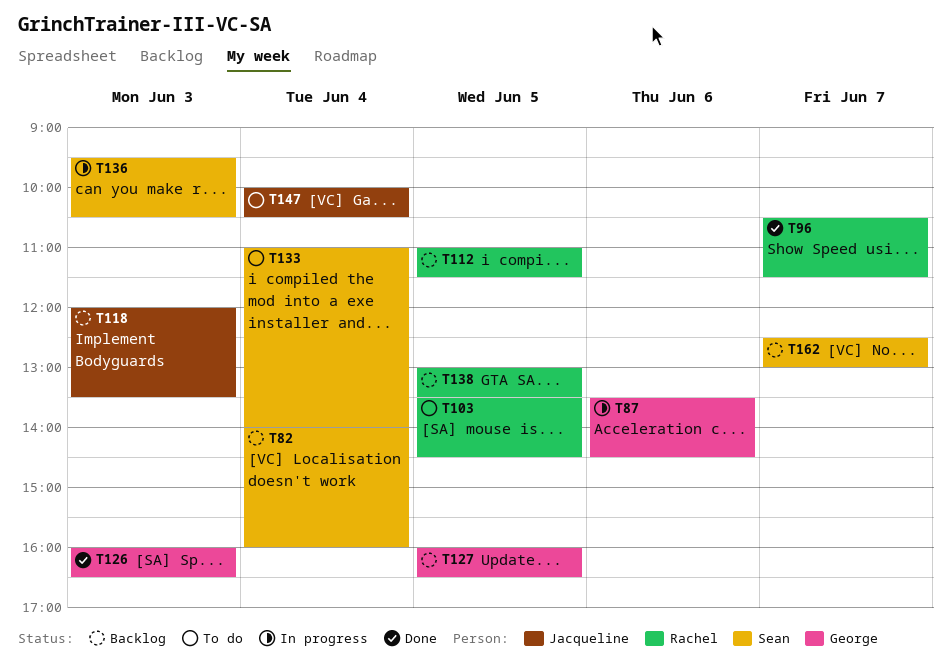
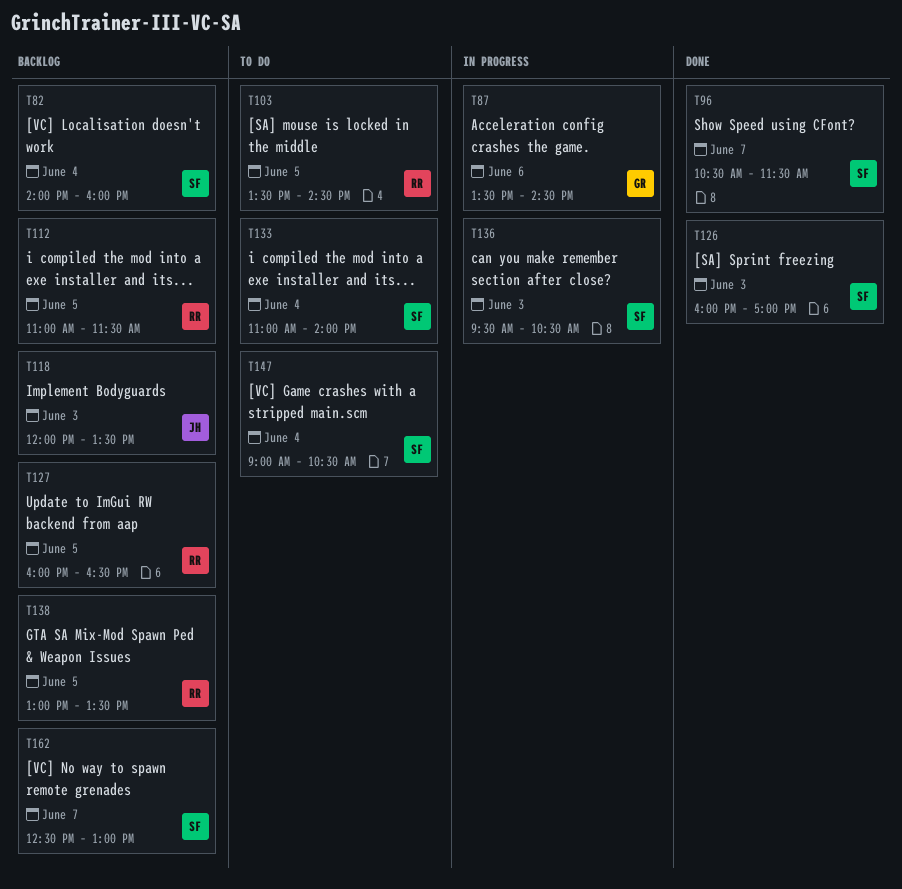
T96, owner: Rachel -> Sean
T126, owner: George -> Sean
T126, ends: 16:30 -> 17:00
T127, owner: George -> Rachel
T147, owner: Jacqueline -> Sean
T147, begins: 10:00 -> 09:00

